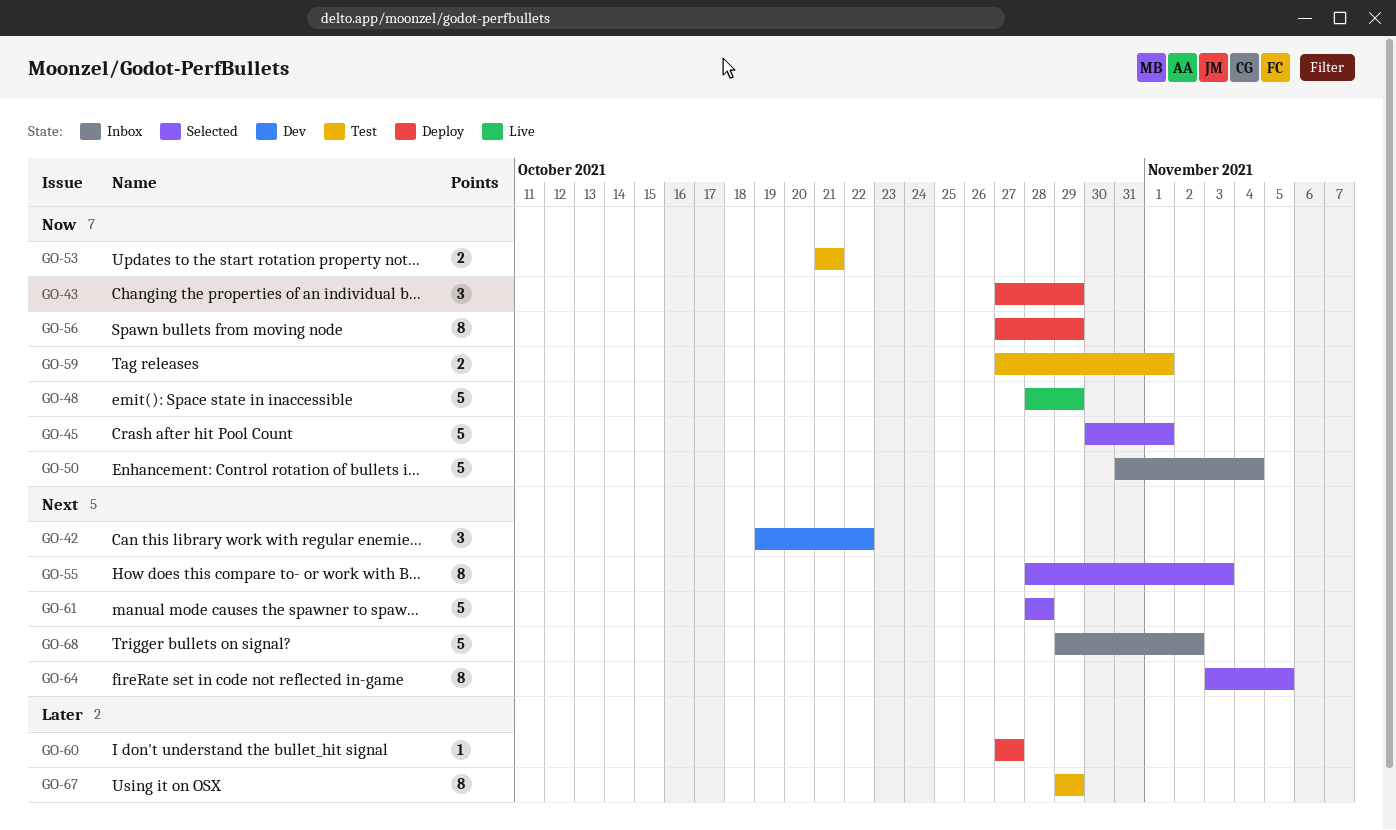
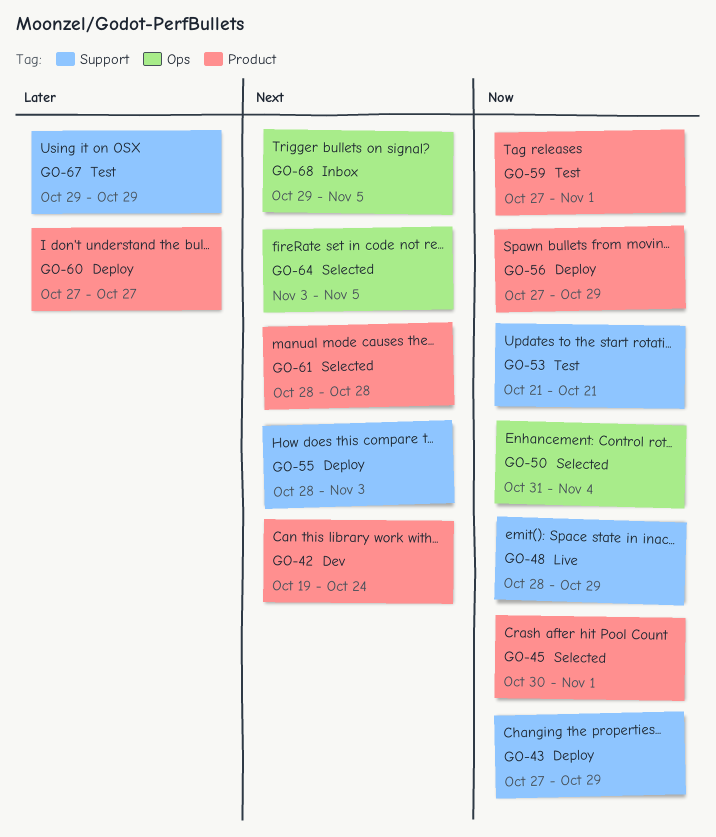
GO-42, due: Oct 22 -> Oct 24
GO-50, status: Inbox -> Selected
GO-55, status: Selected -> Deploy
GO-68, due: Nov 2 -> Nov 5

